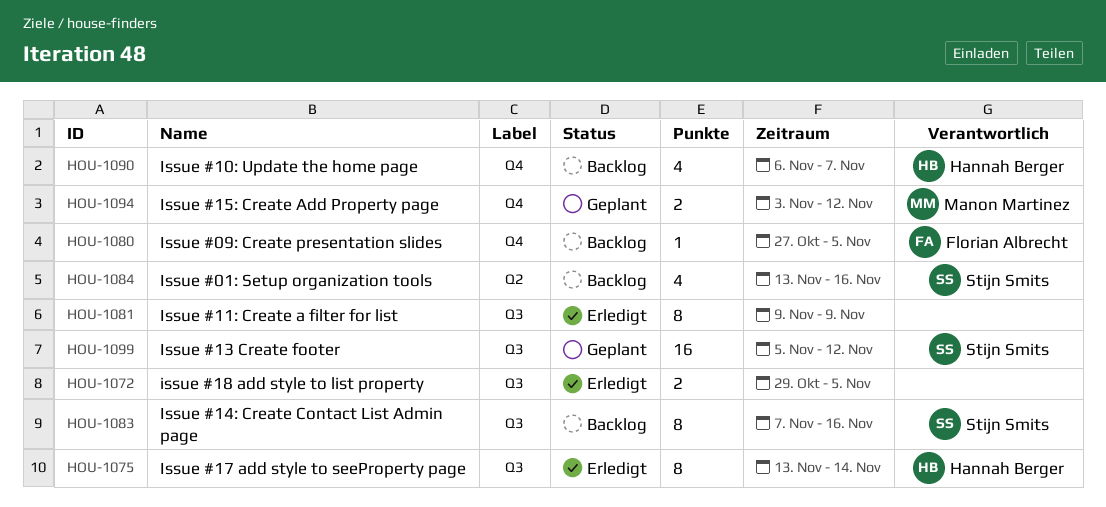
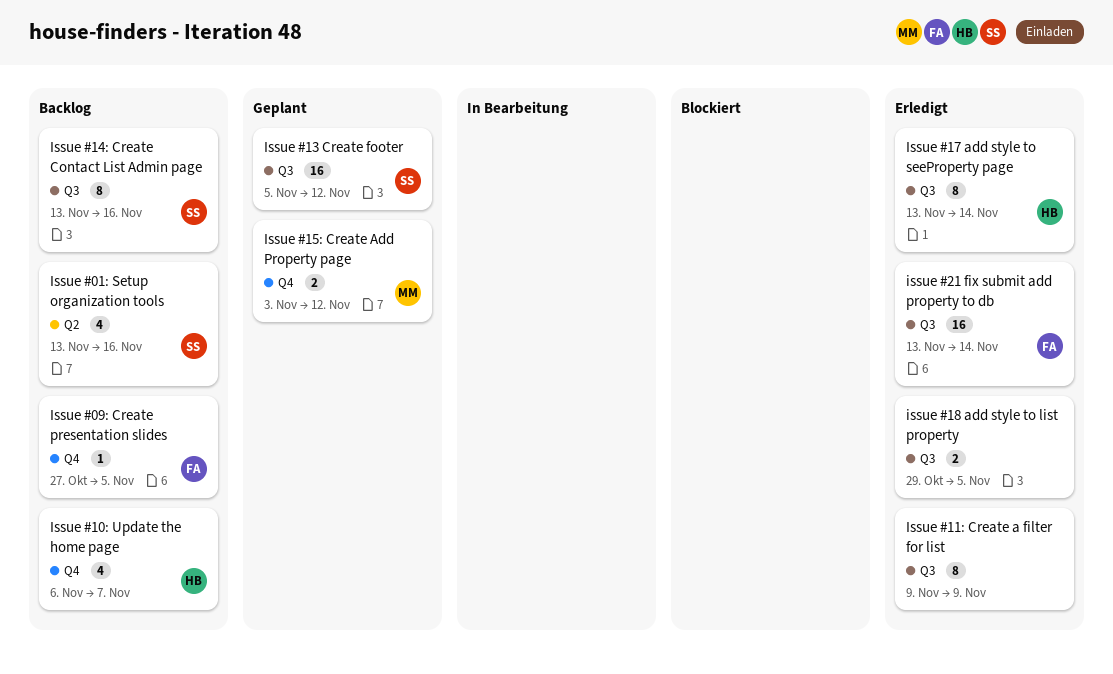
Issue #14: Create Contact List Admin page, start: Nov 7 -> Nov 13
issue #21 fix submit add property to db: none -> present

